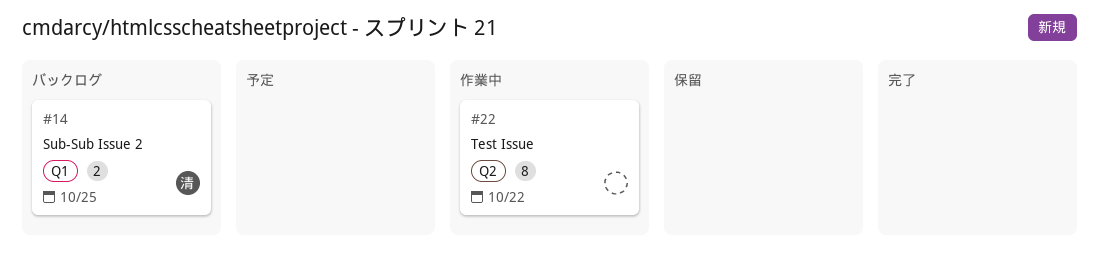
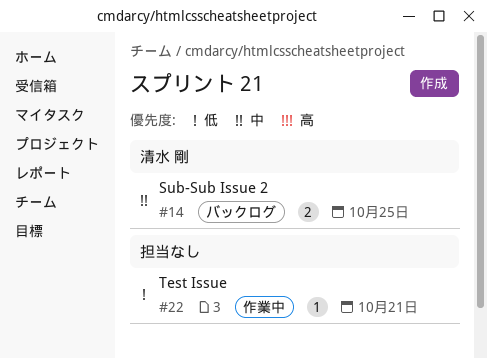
#22, estimate: 8 -> 1
#22, due: Oct 22 -> Oct 21

